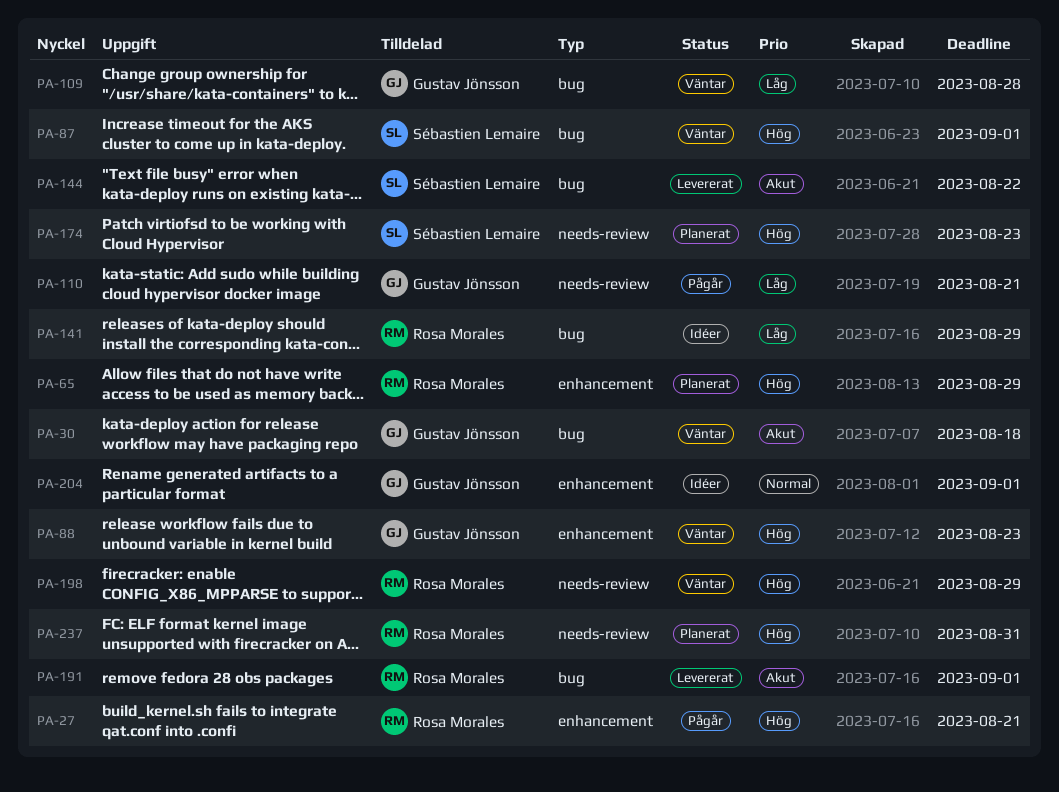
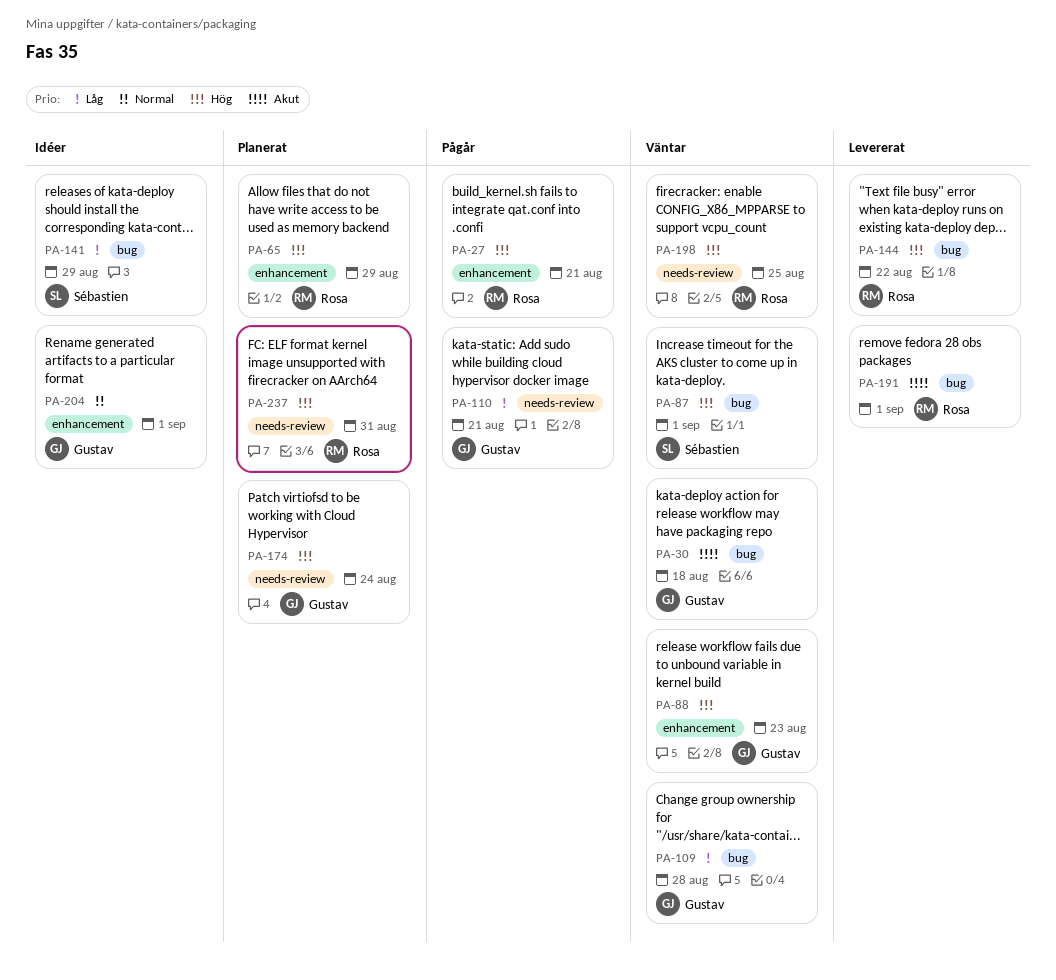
PA-141, owner: Rosa Morales -> Sébastien Lemaire
PA-144, owner: Sébastien Lemaire -> Rosa Morales
PA-144, priority: Akut -> Hög
PA-174, owner: Sébastien Lemaire -> Gustav Jönsson
PA-174, due: Aug 23 -> Aug 24
PA-198, due: Aug 29 -> Aug 25

